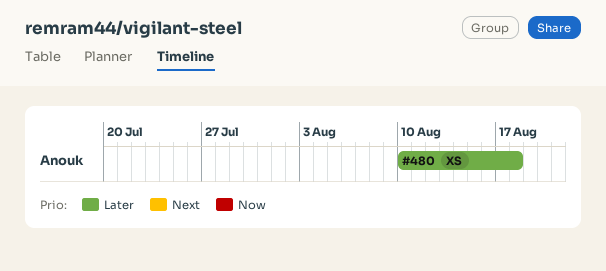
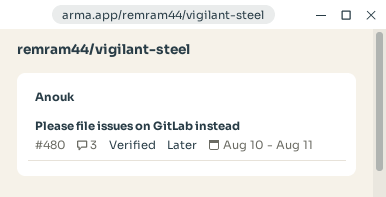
#480, due: Aug 18 -> Aug 11

